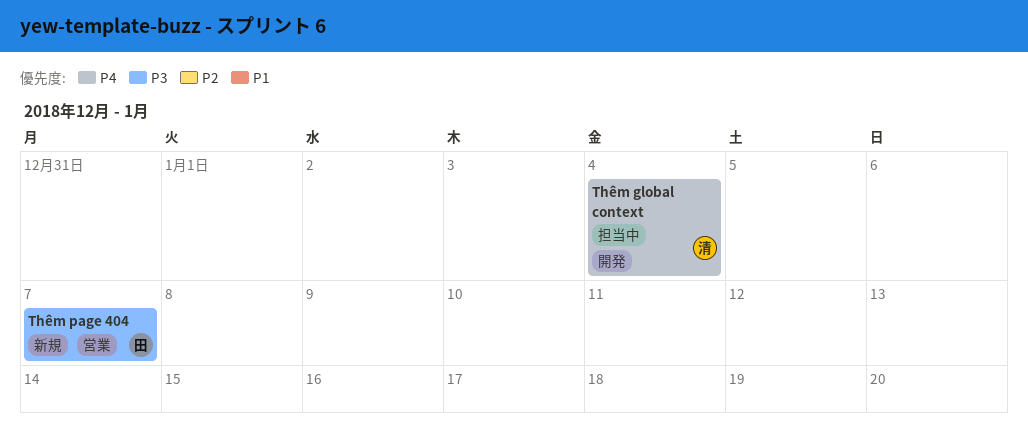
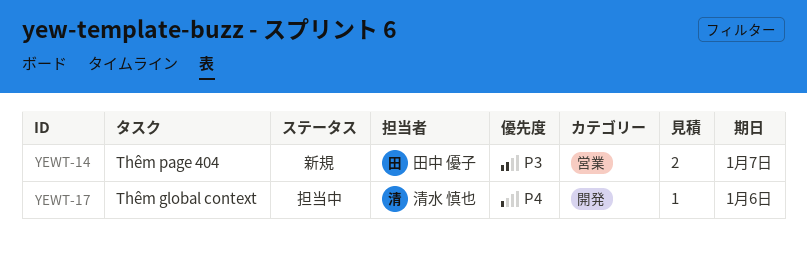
Thêm global context, due: Jan 4 -> Jan 6

